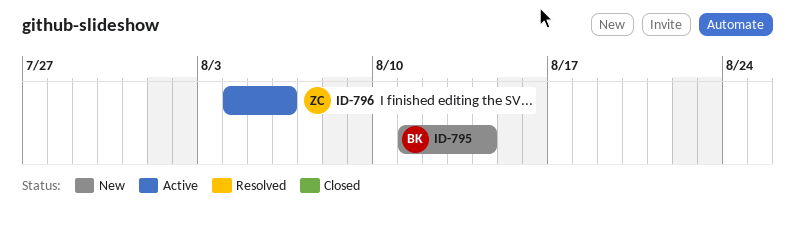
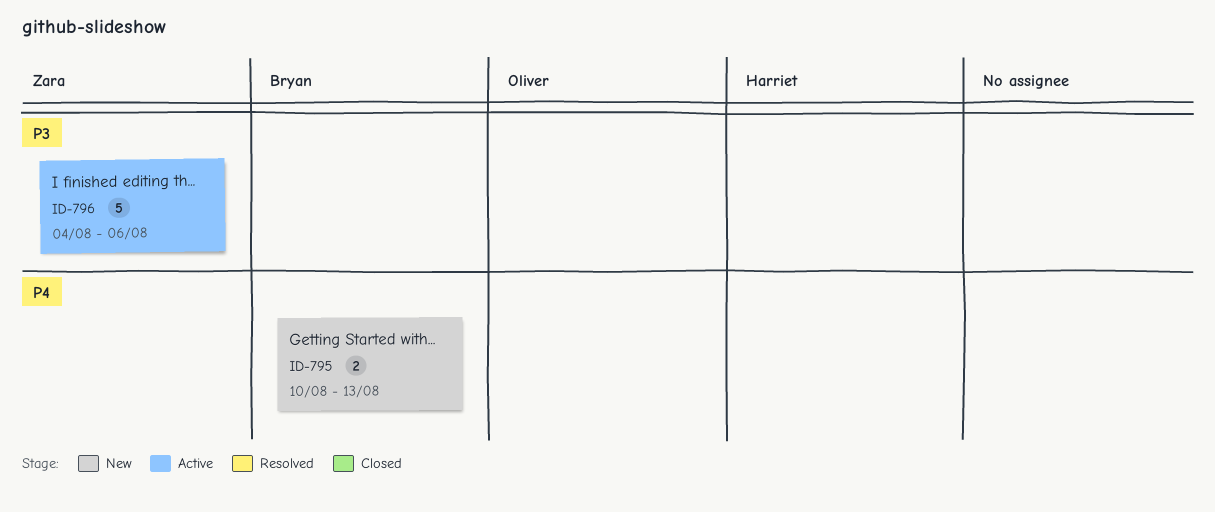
ID-795, start: Aug 11 -> Aug 10
ID-795, due: Aug 14 -> Aug 13

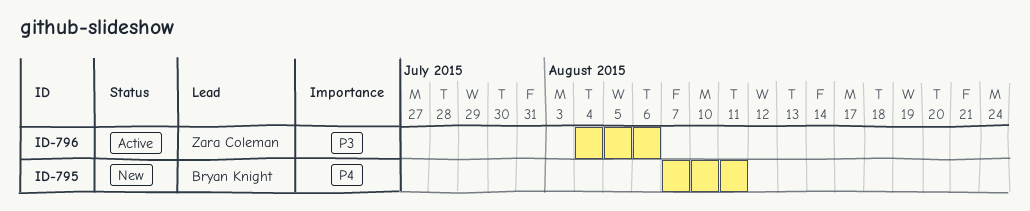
ID-795, start: Aug 10 -> Aug 7
ID-795, due: Aug 13 -> Aug 11

